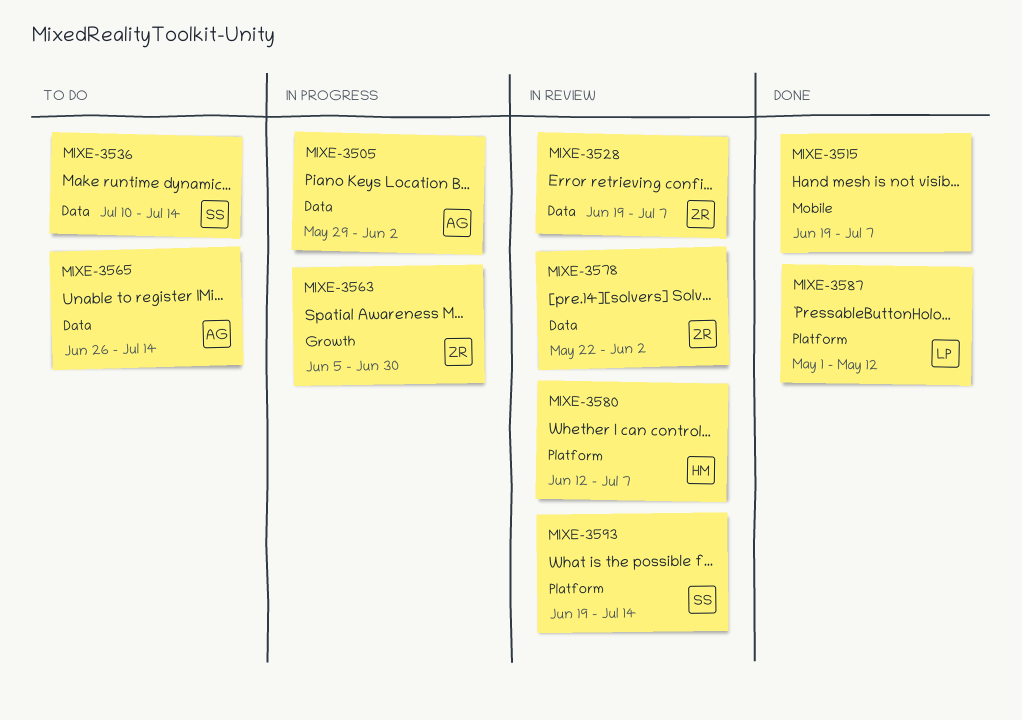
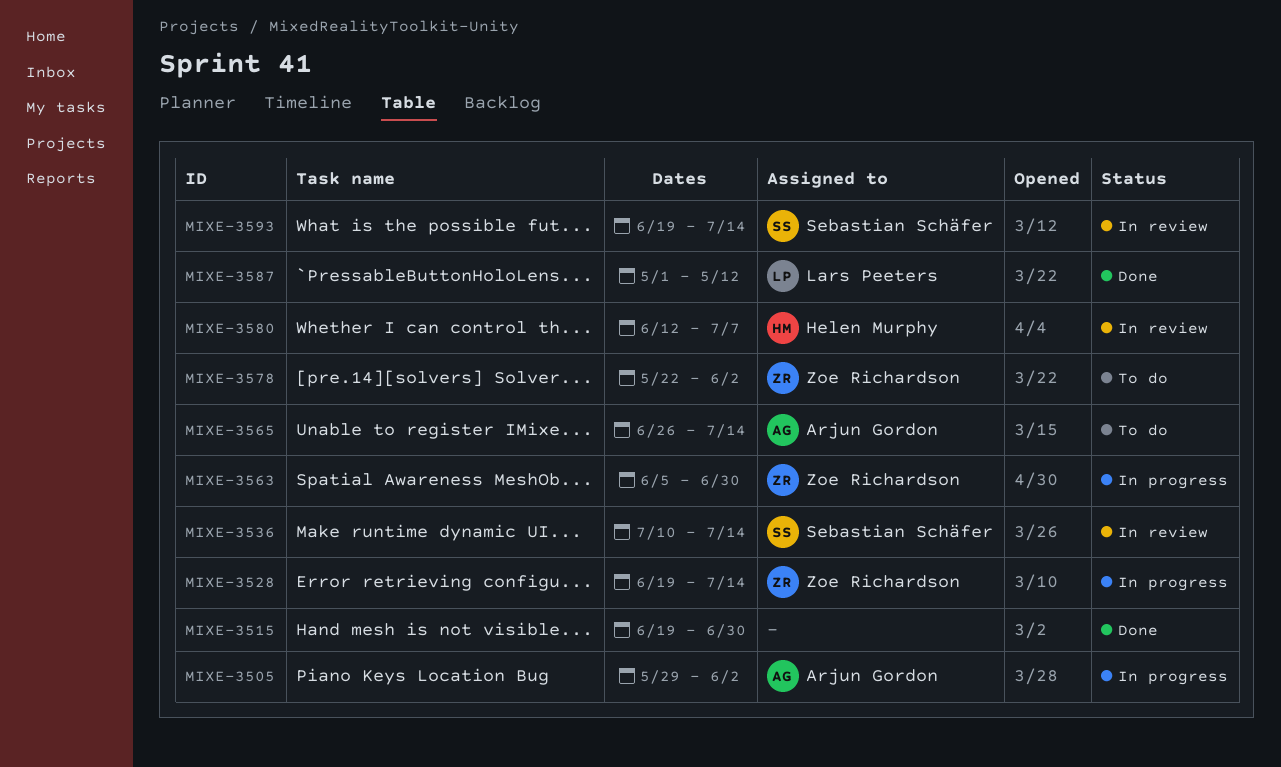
MIXE-3515, due: Jul 7 -> Jun 30
MIXE-3528, status: In review -> In progress
MIXE-3528, due: Jul 7 -> Jul 14
MIXE-3536, status: To do -> In review
MIXE-3578, status: In review -> To do

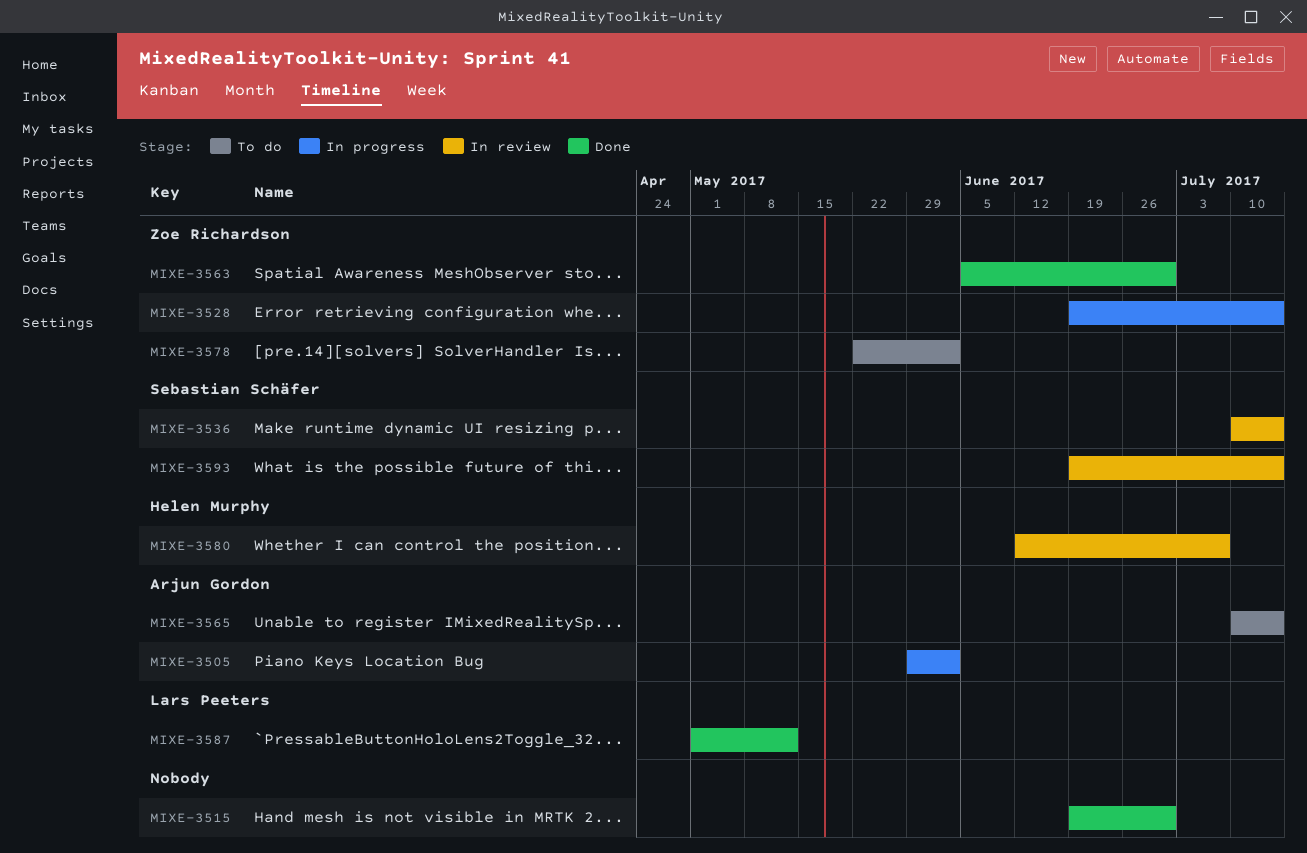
MIXE-3563, status: In progress -> Done
MIXE-3565, start: Jun 26 -> Jul 10

